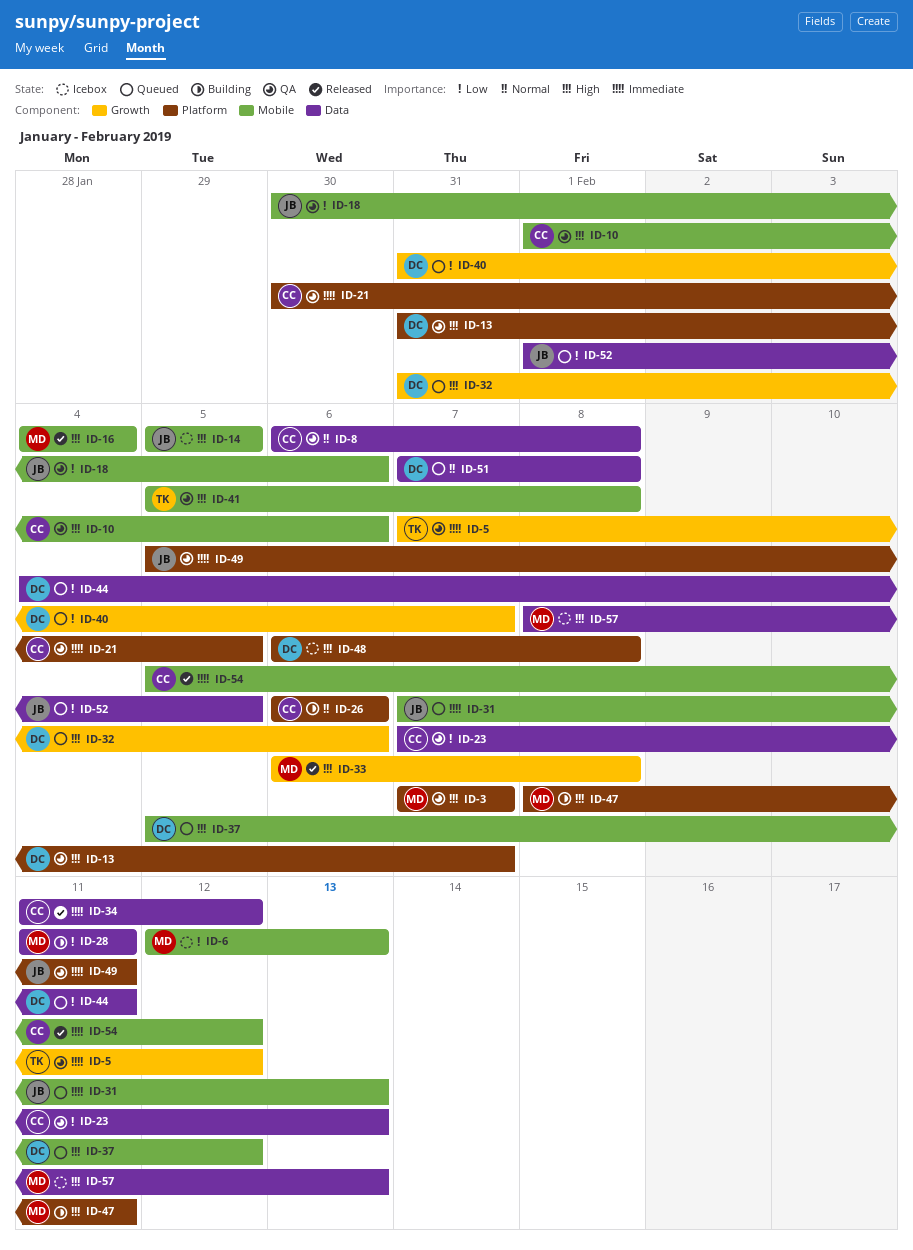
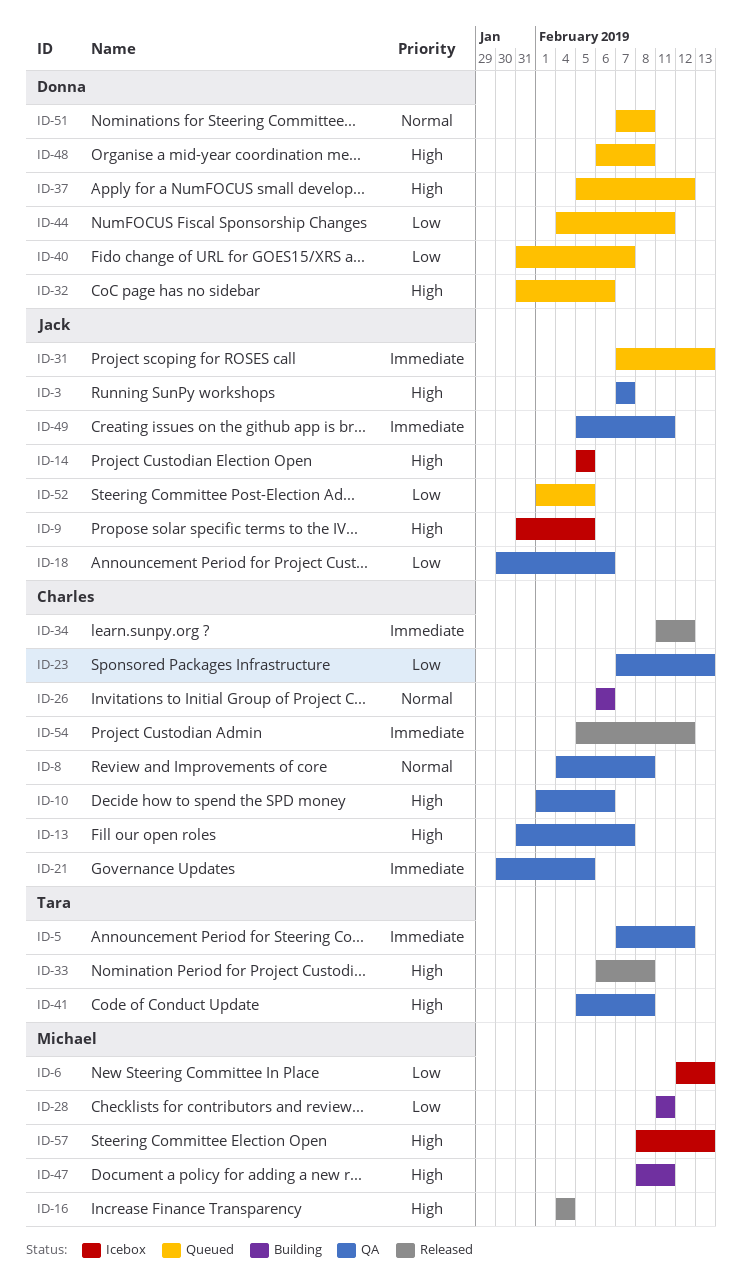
ID-3, owner: Michael -> Jack
ID-8, start: Feb 6 -> Feb 4
ID-9: none -> present
ID-13, owner: Donna -> Charles
ID-33, owner: Michael -> Tara
ID-48, status: Icebox -> Queued

